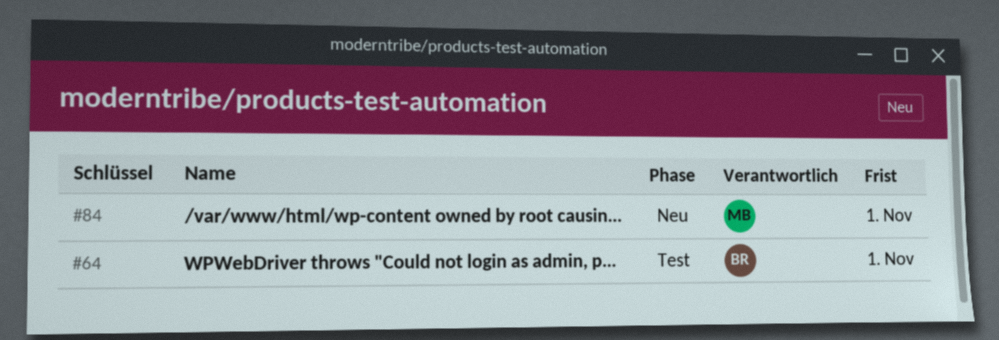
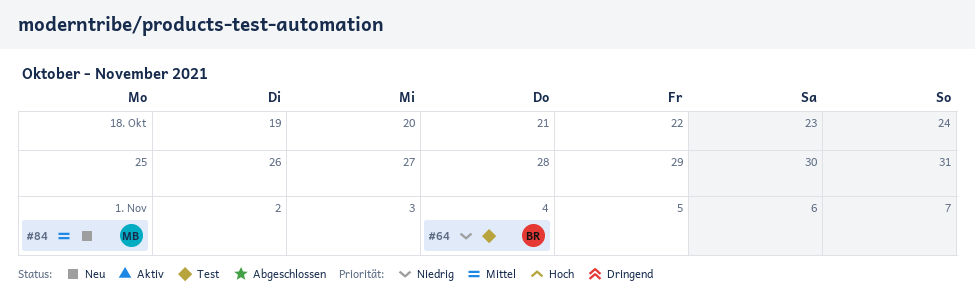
#64, due: Nov 1 -> Nov 4

